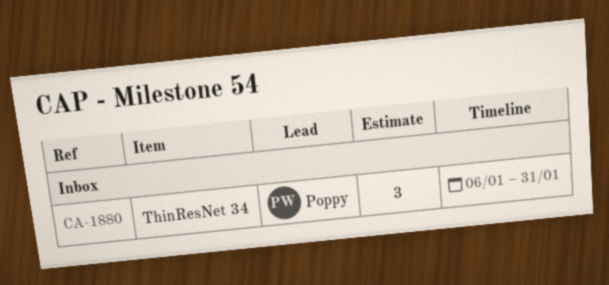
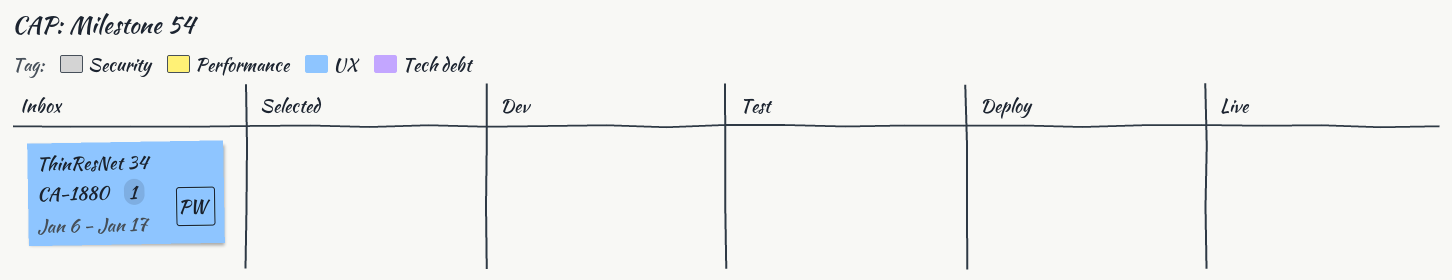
CA-1880, estimate: 3 -> 1
CA-1880, due: Jan 31 -> Jan 17

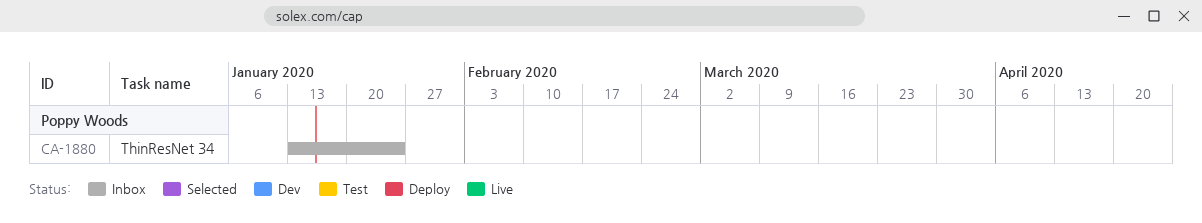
CA-1880, start: Jan 6 -> Jan 13
CA-1880, due: Jan 17 -> Jan 24

